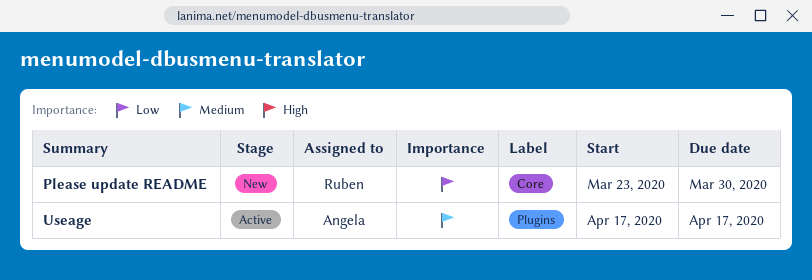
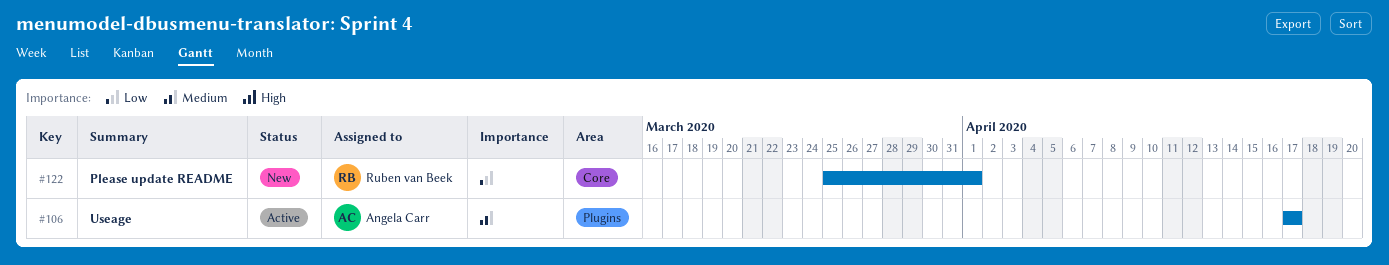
Please update README, start: Mar 23 -> Mar 25
Please update README, due: Mar 30 -> Apr 1

